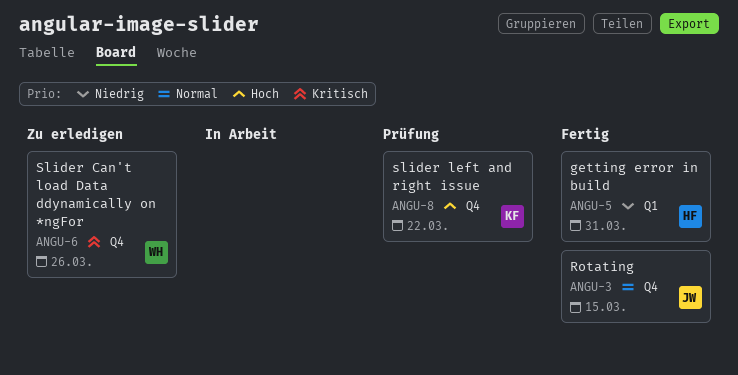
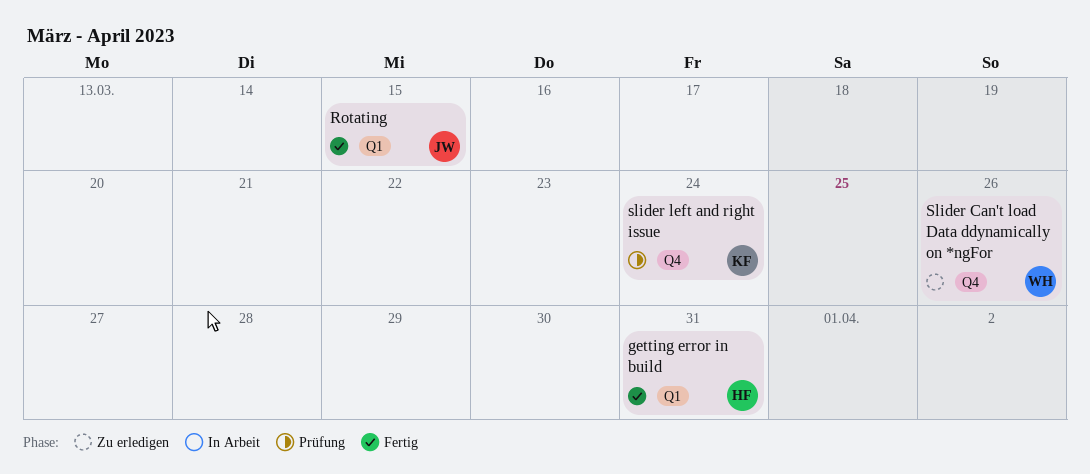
Rotating, label: Q4 -> Q1
slider left and right issue, due: Mar 22 -> Mar 24

